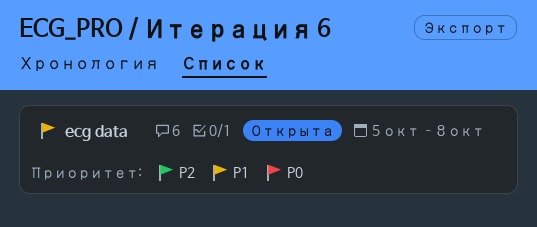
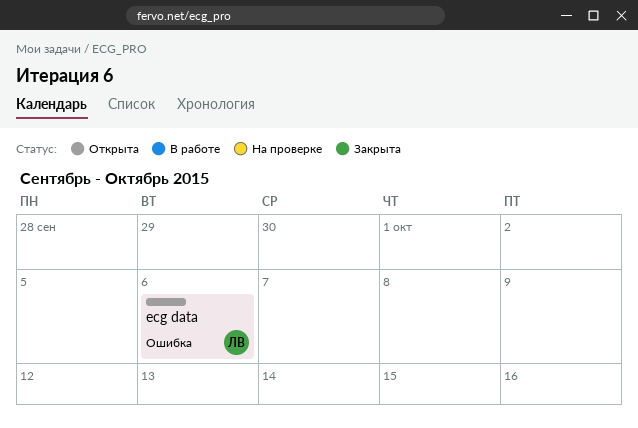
ecg data, due: Oct 8 -> Oct 6

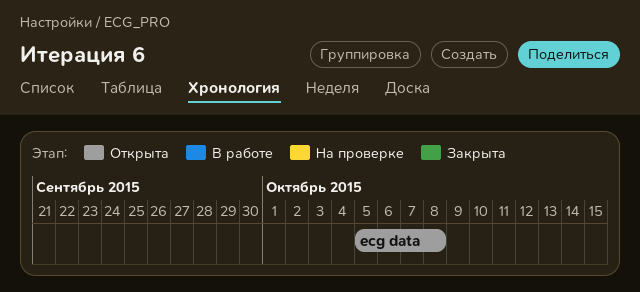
ecg data, due: Oct 6 -> Oct 8

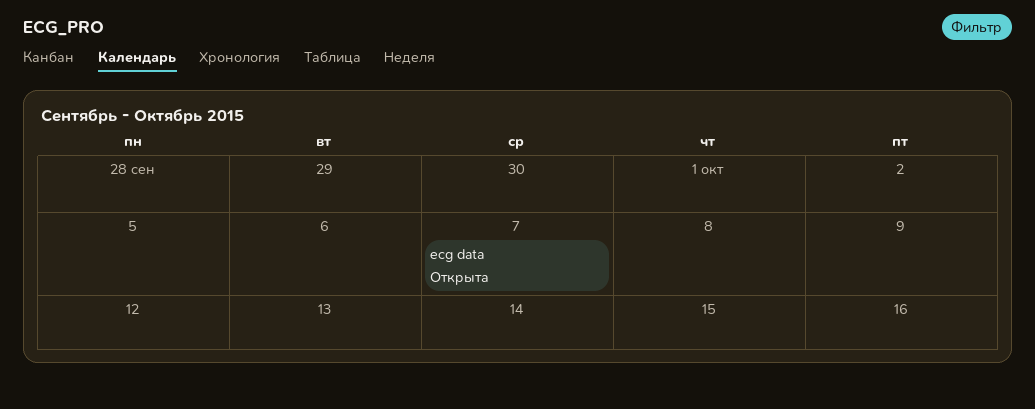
ecg data, due: Oct 8 -> Oct 7

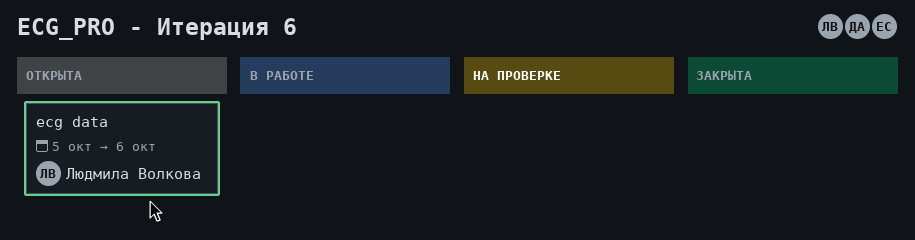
ecg data, due: Oct 7 -> Oct 6

